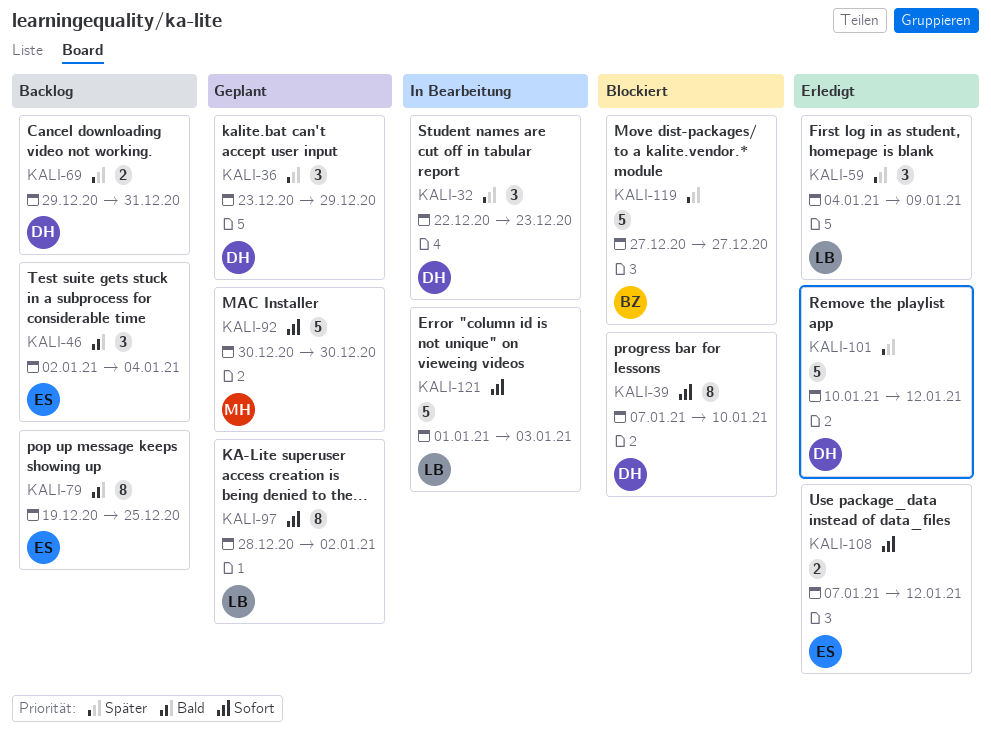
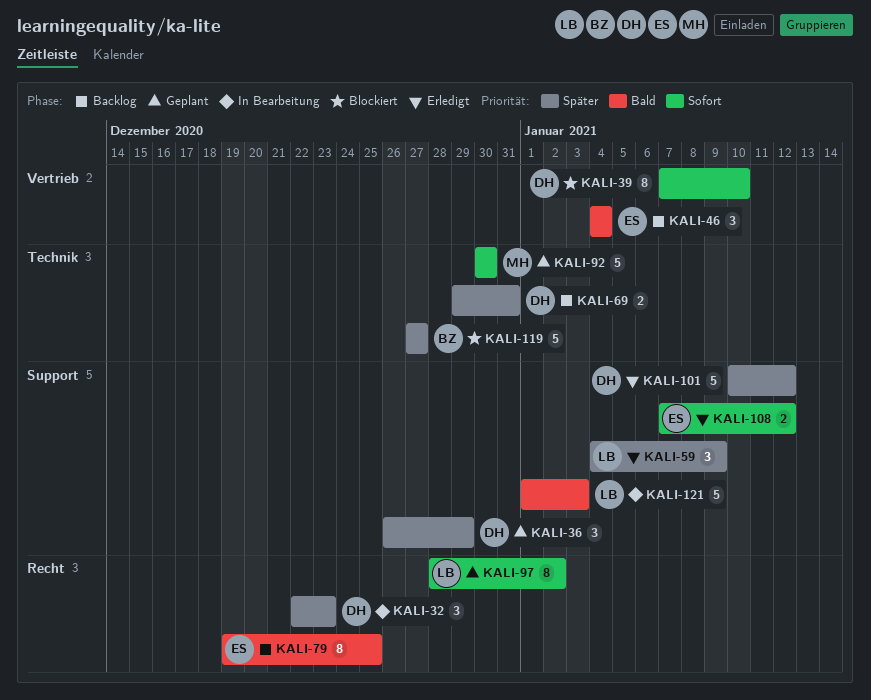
KALI-36, start: Dec 23 -> Dec 26
KALI-46, start: Jan 2 -> Jan 4
KALI-121, priority: Sofort -> Bald

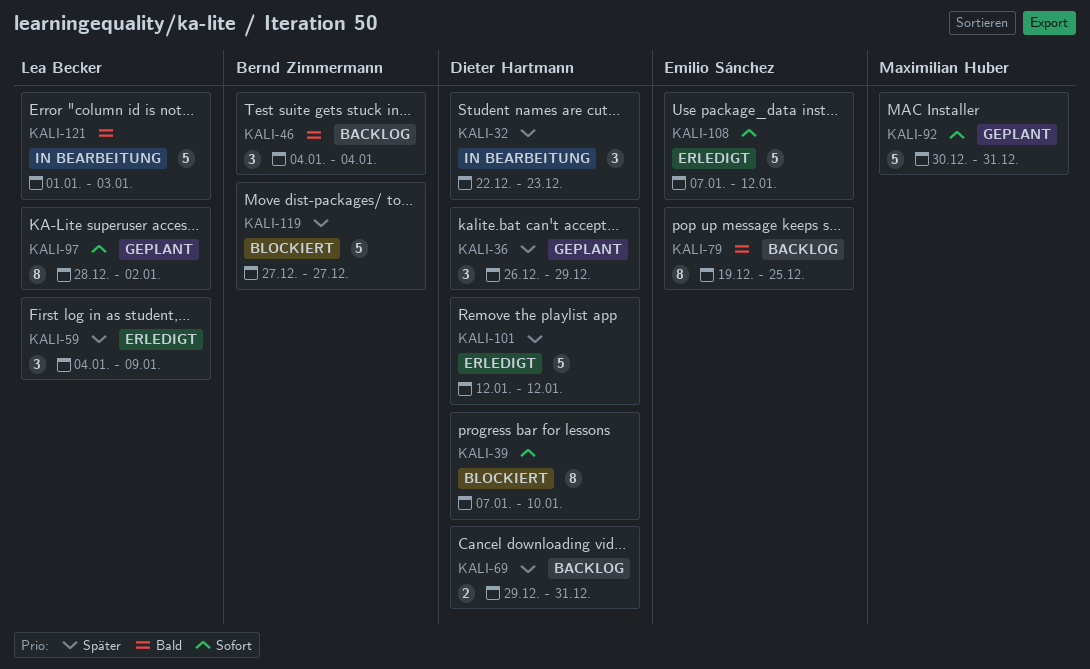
KALI-46, owner: Emilio Sánchez -> Bernd Zimmermann
KALI-92, due: Dec 30 -> Dec 31
KALI-101, start: Jan 10 -> Jan 12
KALI-108, estimate: 2 -> 5

